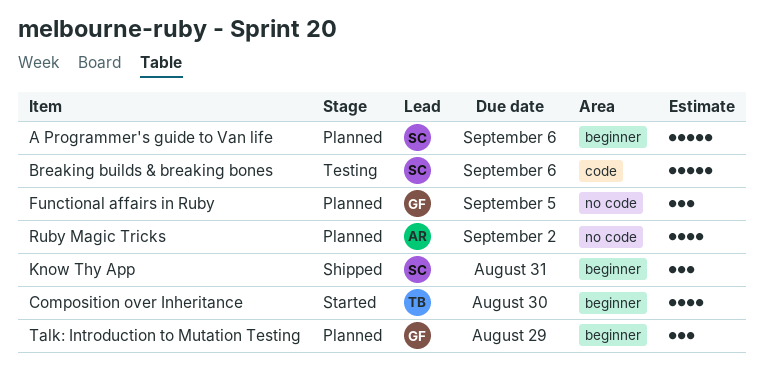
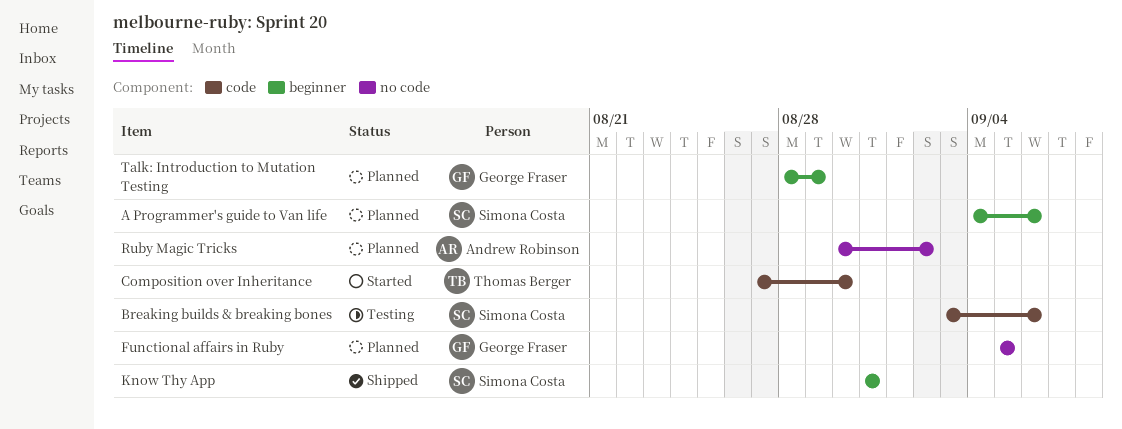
Composition over Inheritance, label: beginner -> code

